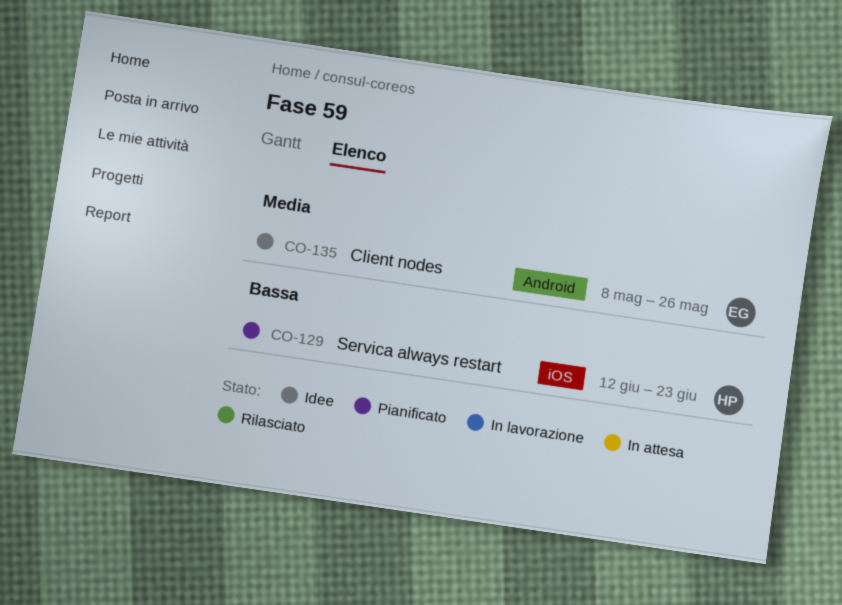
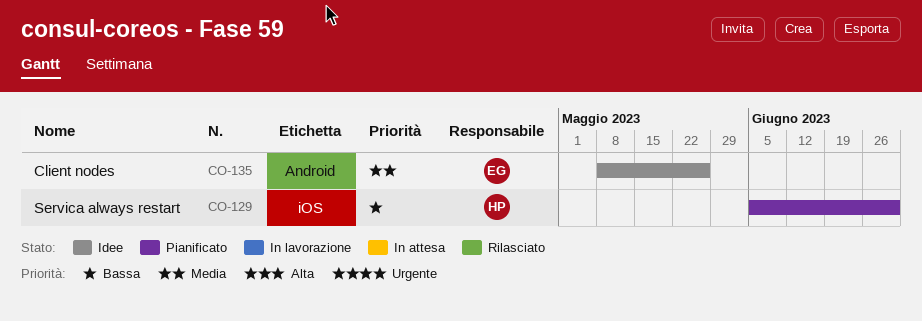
CO-129, start: Jun 12 -> Jun 5
CO-129, due: Jun 23 -> Jun 30

